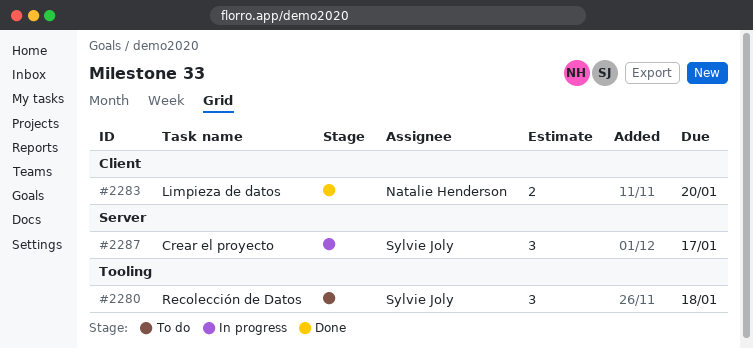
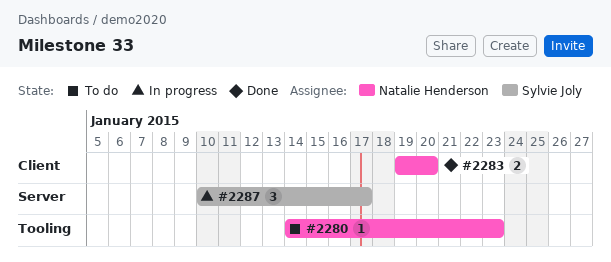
#2280, owner: Sylvie Joly -> Natalie Henderson
#2280, estimate: 3 -> 1
#2280, due: Jan 18 -> Jan 23

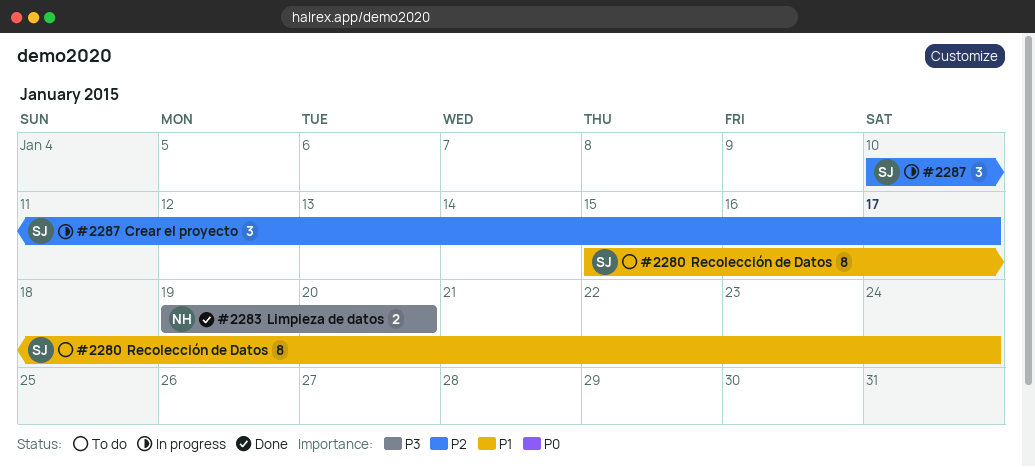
#2280, owner: Natalie Henderson -> Sylvie Joly
#2280, estimate: 1 -> 8
#2280, start: Jan 14 -> Jan 15
#2280, due: Jan 23 -> Jan 24

